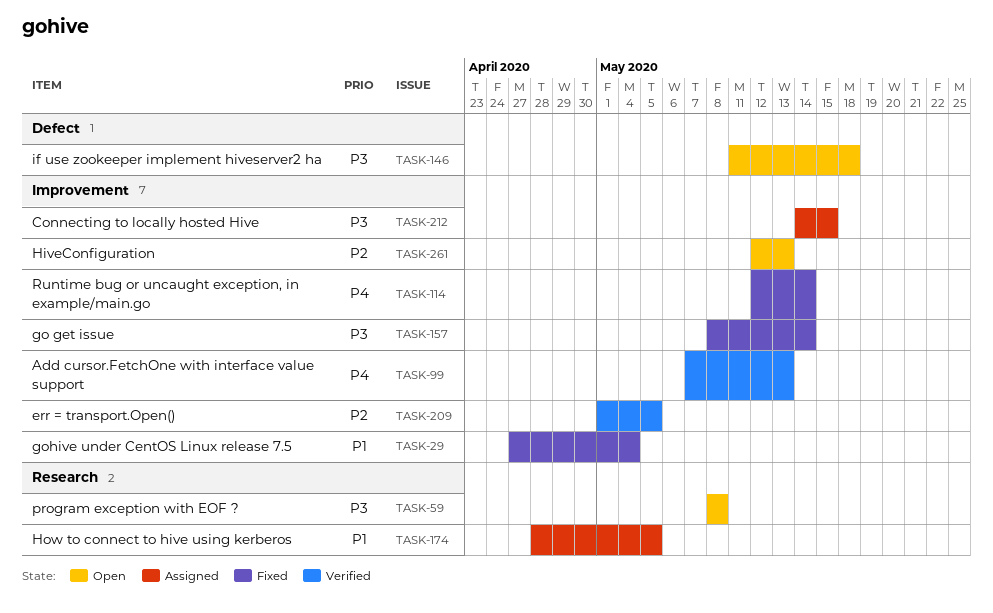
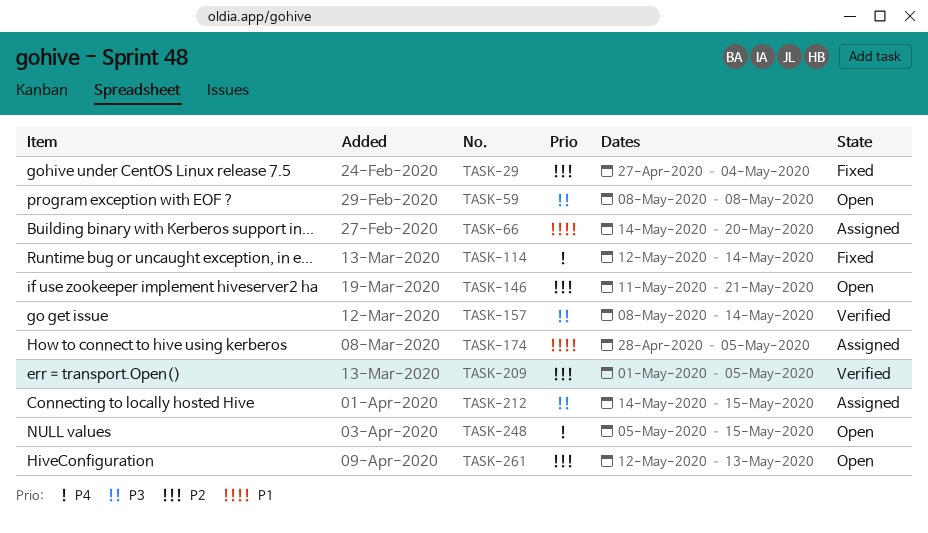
TASK-29, priority: P1 -> P2
TASK-66: none -> present
TASK-99: present -> none
TASK-146, priority: P3 -> P2
TASK-146, due: May 18 -> May 21
TASK-157, status: Fixed -> Verified
TASK-248: none -> present

